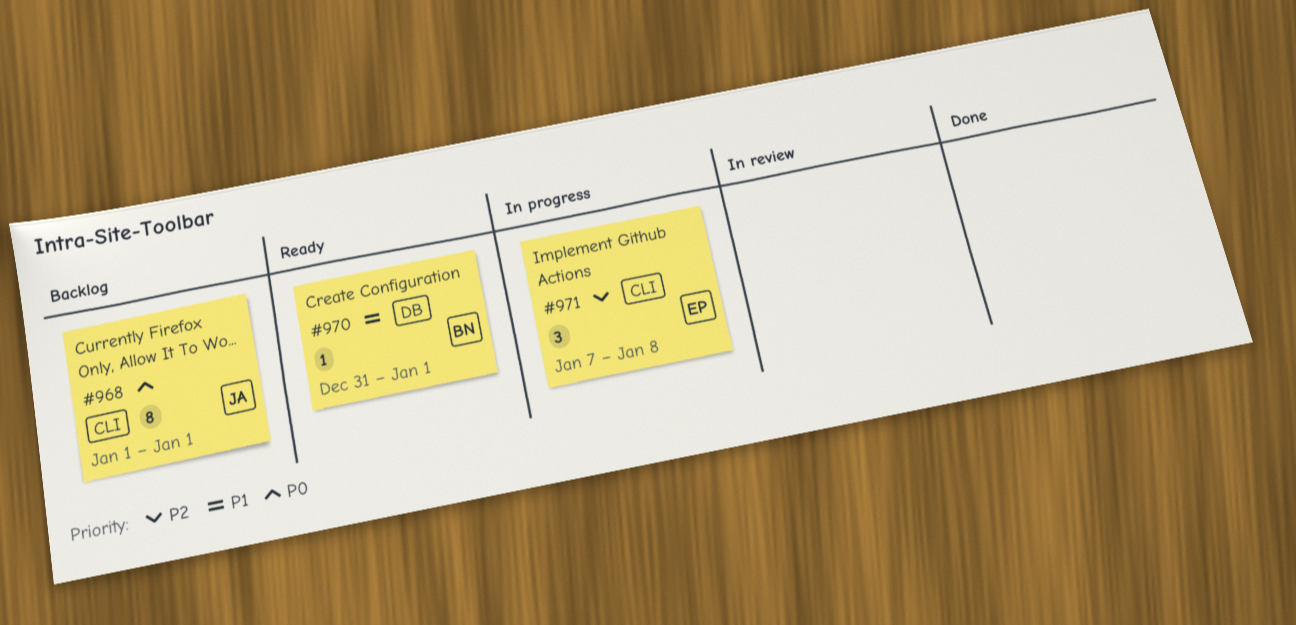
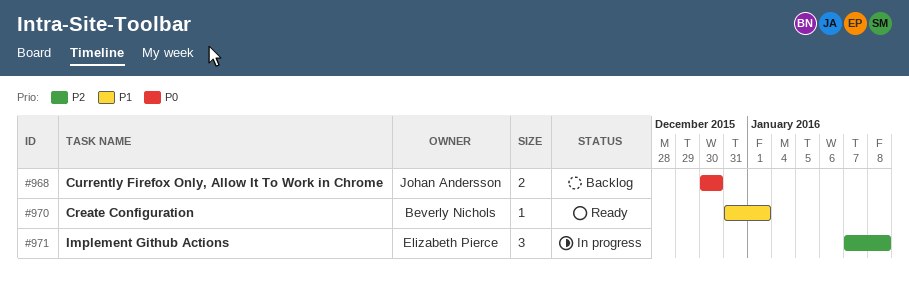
#968, estimate: 8 -> 2
#968, start: Jan 1 -> Dec 30
#968, due: Jan 1 -> Dec 30

